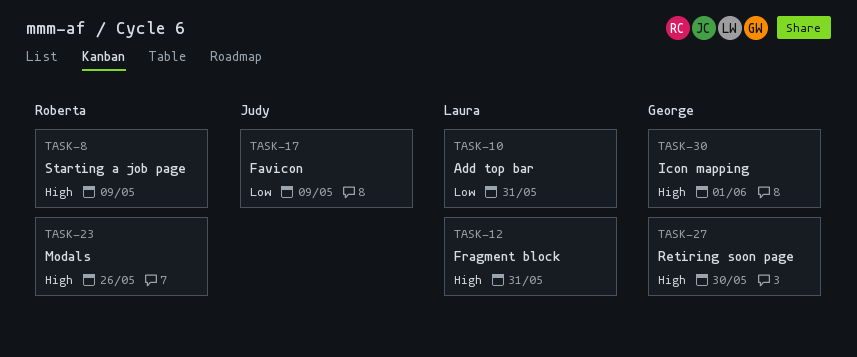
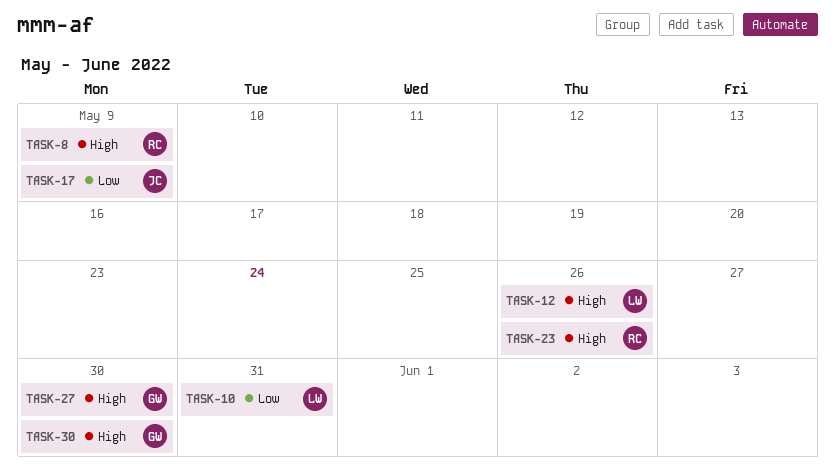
TASK-12, due: May 31 -> May 26
TASK-30, due: Jun 1 -> May 30

